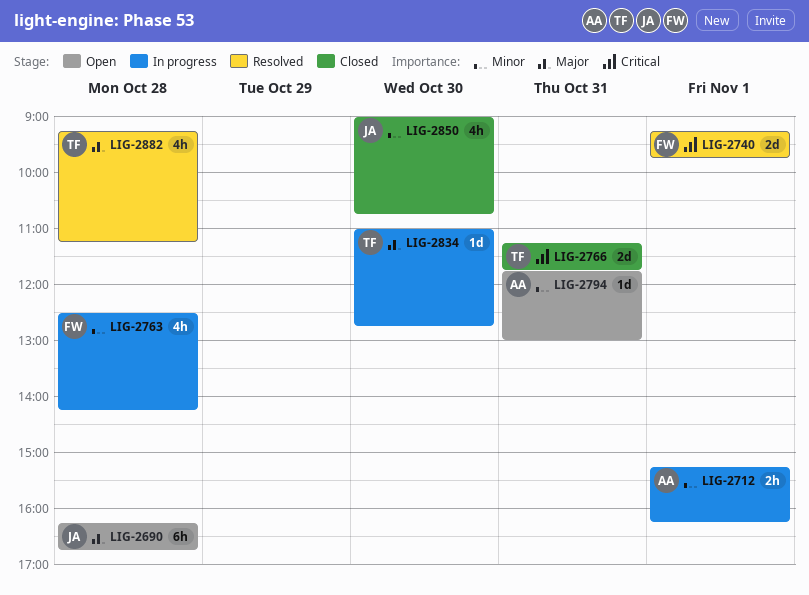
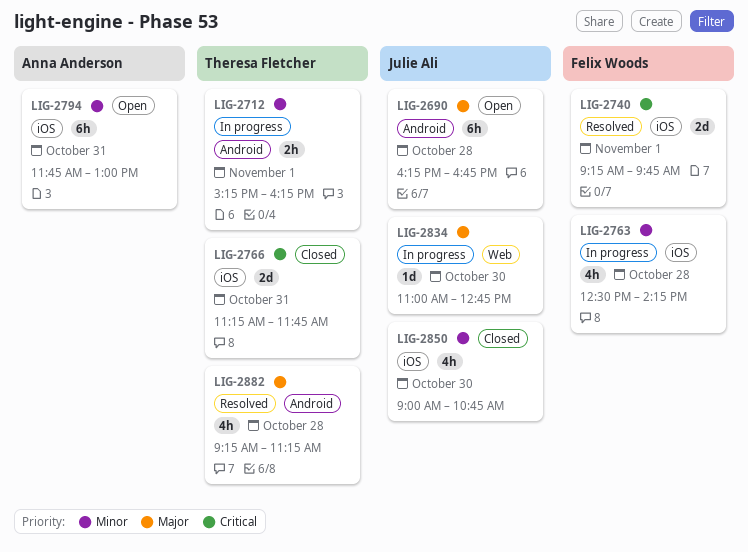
LIG-2712, owner: Anna Anderson -> Theresa Fletcher
LIG-2794, estimate: 1d -> 6h
LIG-2834, owner: Theresa Fletcher -> Julie Ali

